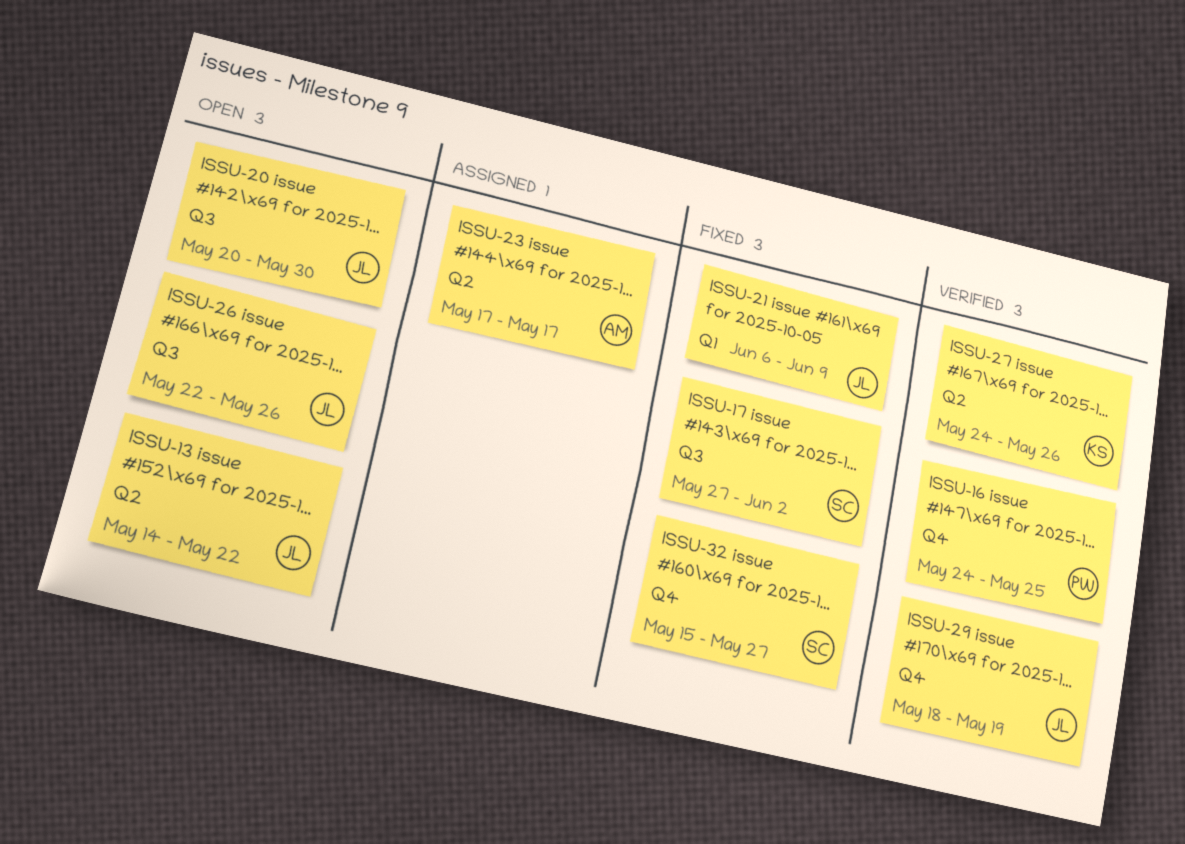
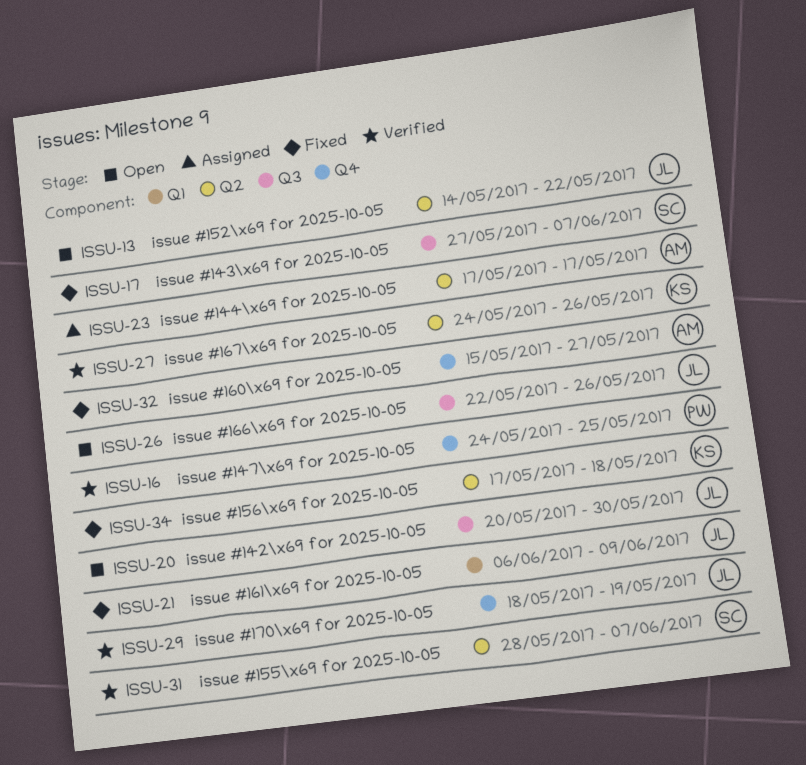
ISSU-17, due: Jun 2 -> Jun 7
ISSU-31: none -> present
ISSU-32, owner: SC -> AM
ISSU-34: none -> present

